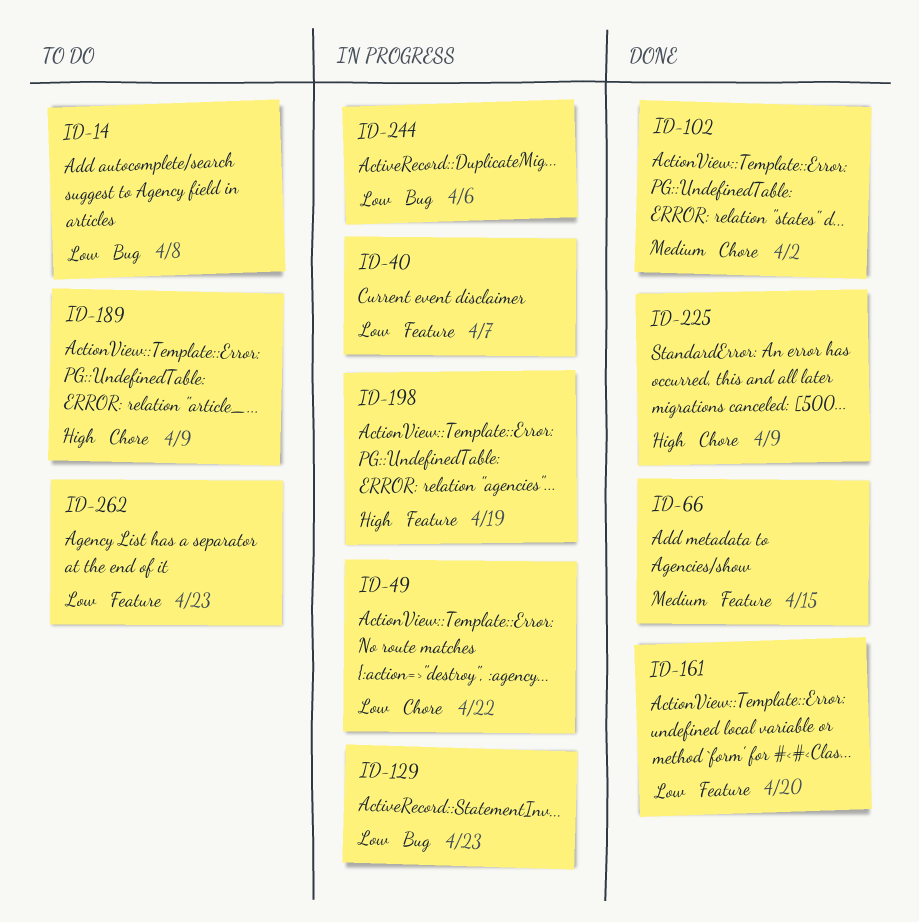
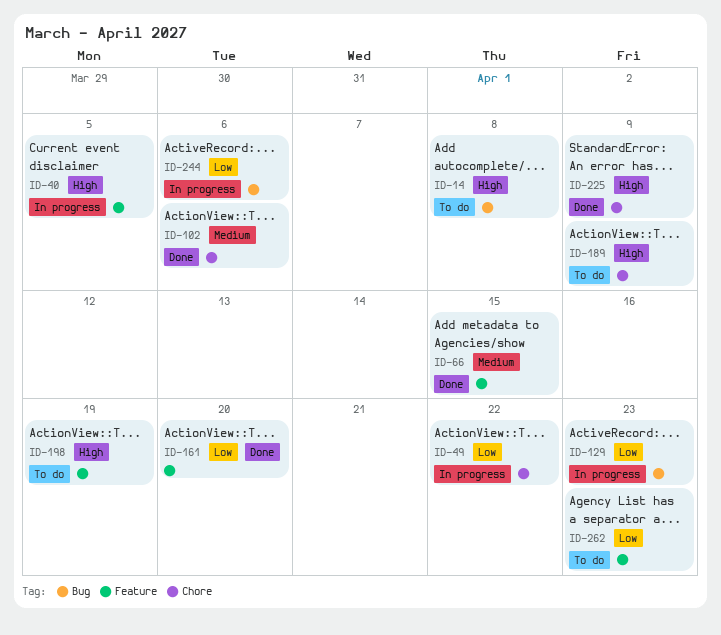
ID-14, priority: Low -> High
ID-40, priority: Low -> High
ID-40, due: Apr 7 -> Apr 5
ID-102, due: Apr 2 -> Apr 6
ID-198, status: In progress -> To do

